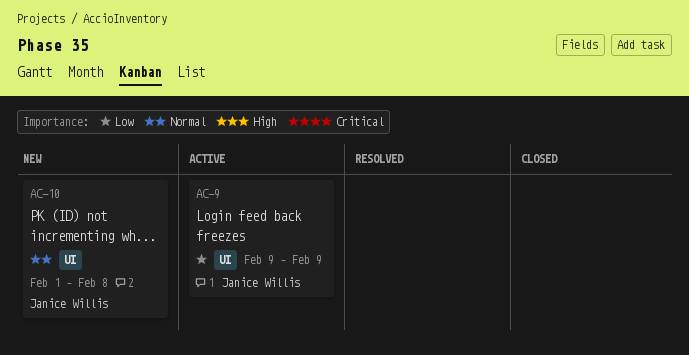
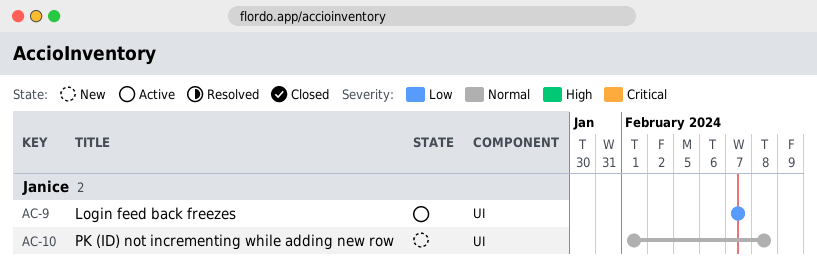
AC-9, start: Feb 9 -> Feb 7
AC-9, due: Feb 9 -> Feb 7

